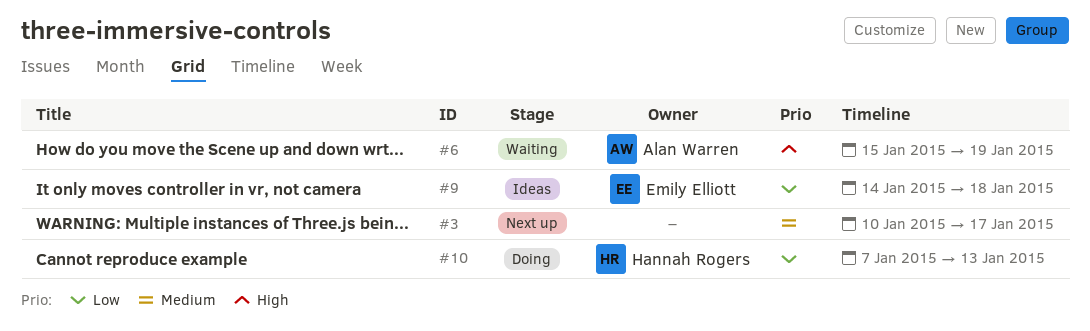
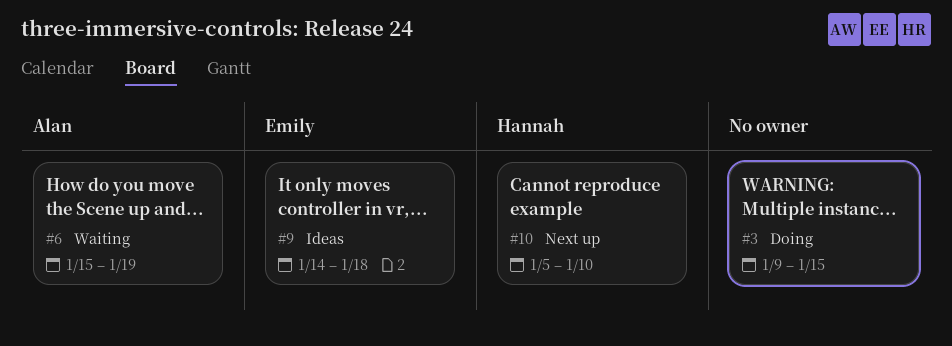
#3, status: Next up -> Doing
#3, start: Jan 10 -> Jan 9
#3, due: Jan 17 -> Jan 15
#10, status: Doing -> Next up
#10, start: Jan 7 -> Jan 5
#10, due: Jan 13 -> Jan 10

